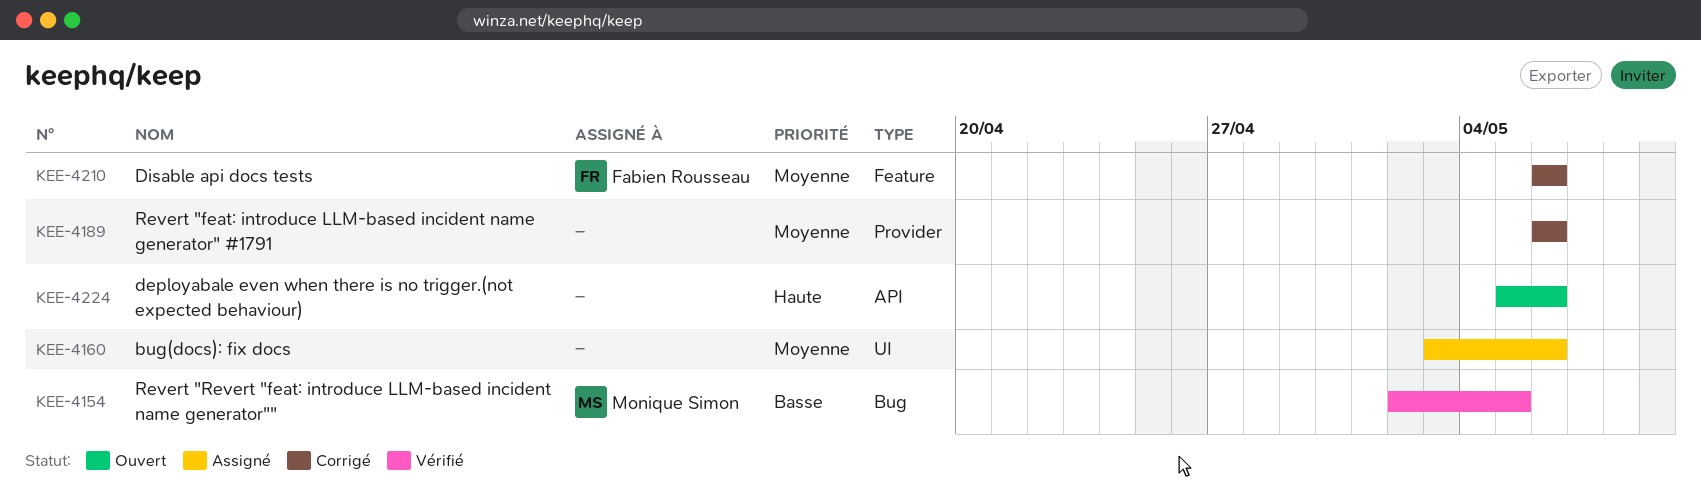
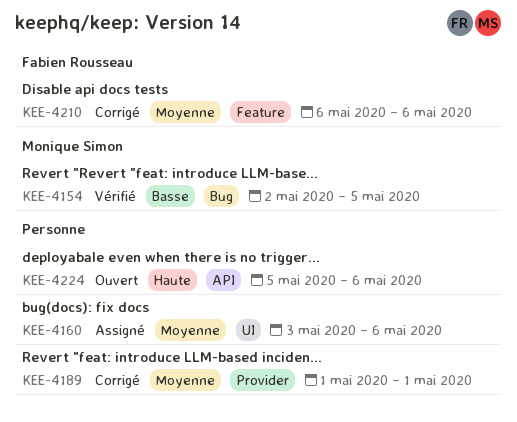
KEE-4189, start: May 6 -> May 1
KEE-4189, due: May 6 -> May 1

